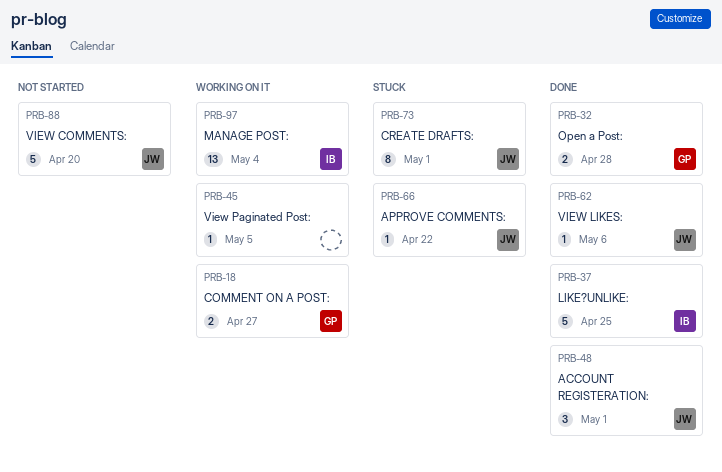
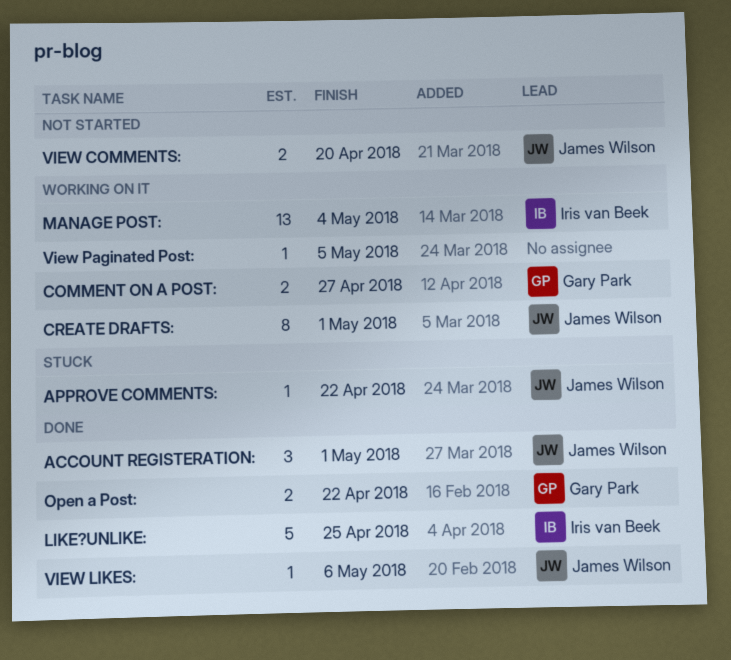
CREATE DRAFTS:, status: Stuck -> Working on it
Open a Post:, due: Apr 28 -> Apr 22
VIEW COMMENTS:, estimate: 5 -> 2

